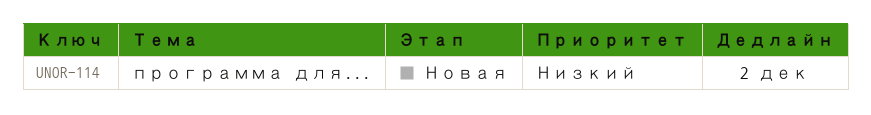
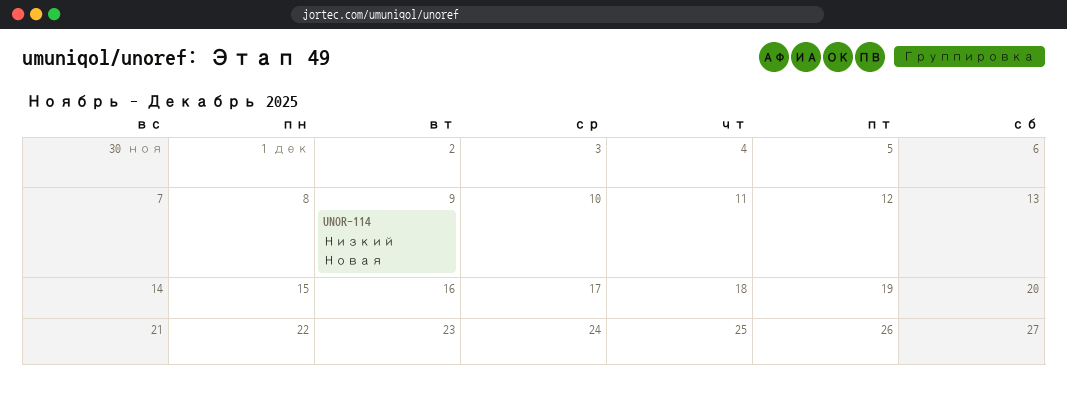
UNOR-114, due: Dec 2 -> Dec 9

